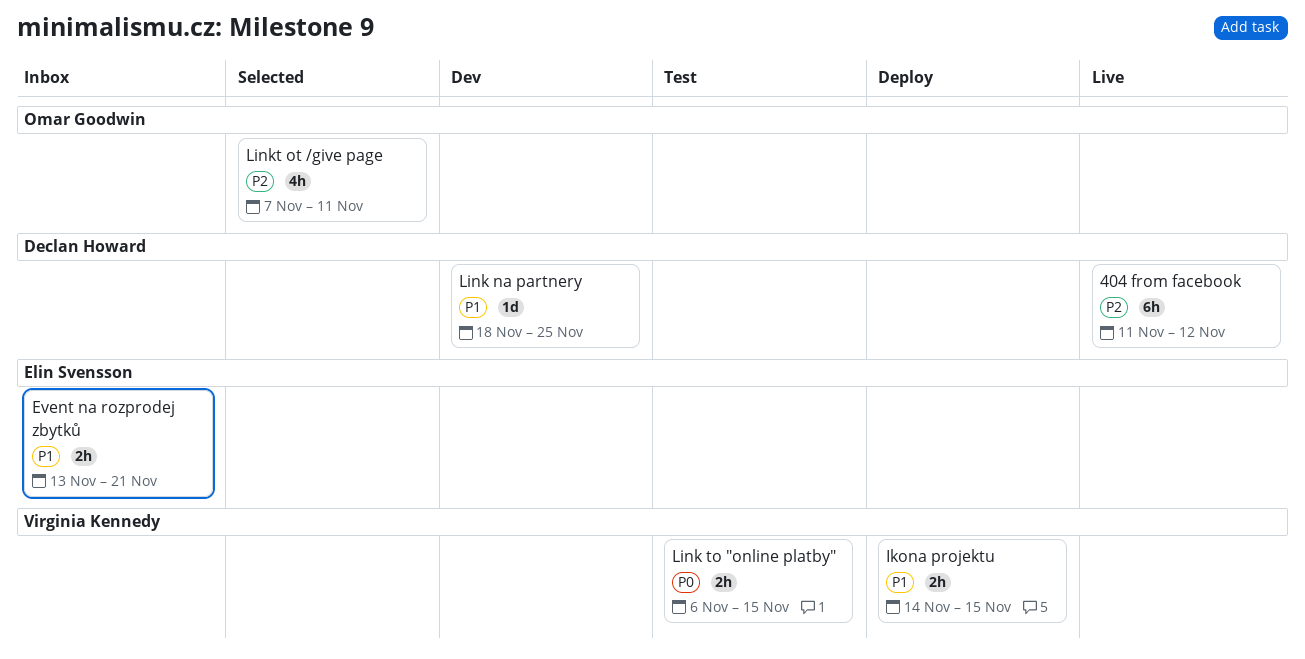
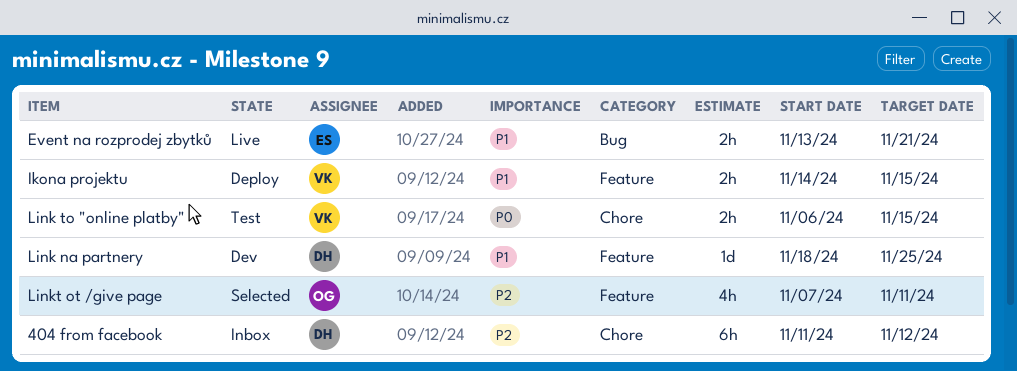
404 from facebook, status: Live -> Inbox
Event na rozprodej zbytků, status: Inbox -> Live

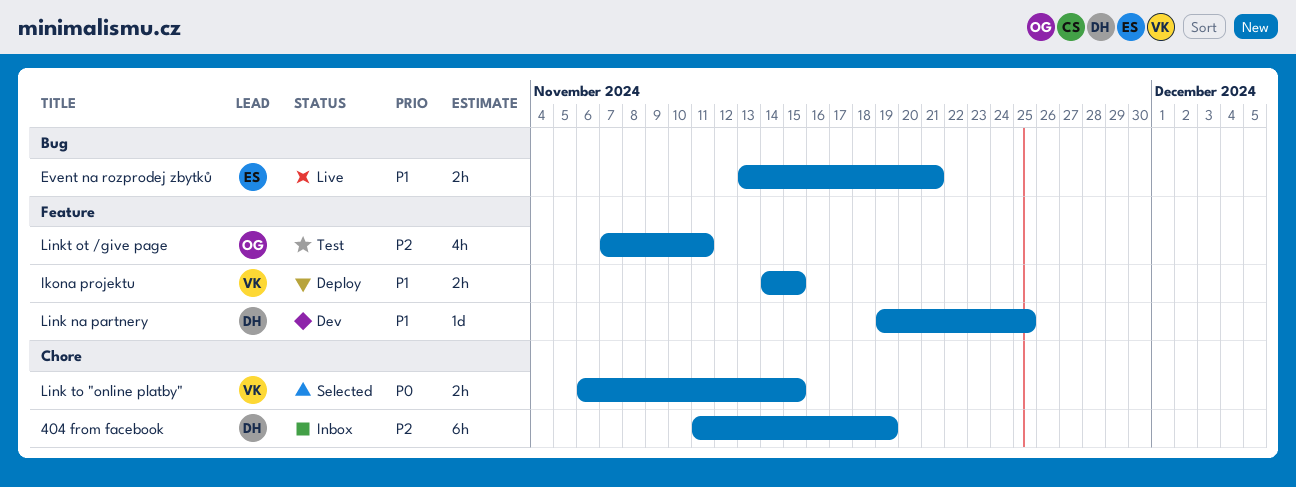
404 from facebook, due: Nov 12 -> Nov 19
Link na partnery, start: Nov 18 -> Nov 19
Link to "online platby", status: Test -> Selected
Linkt ot /give page, status: Selected -> Test

